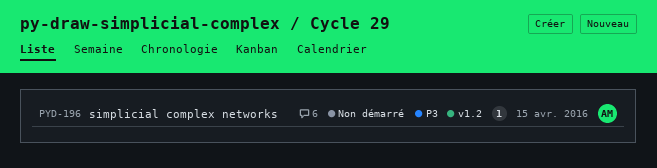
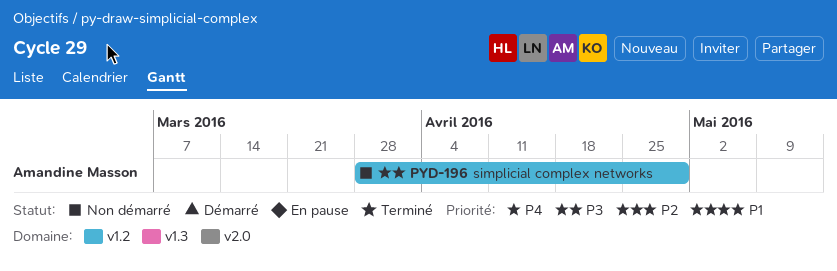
PYD-196, due: Apr 15 -> Apr 29

